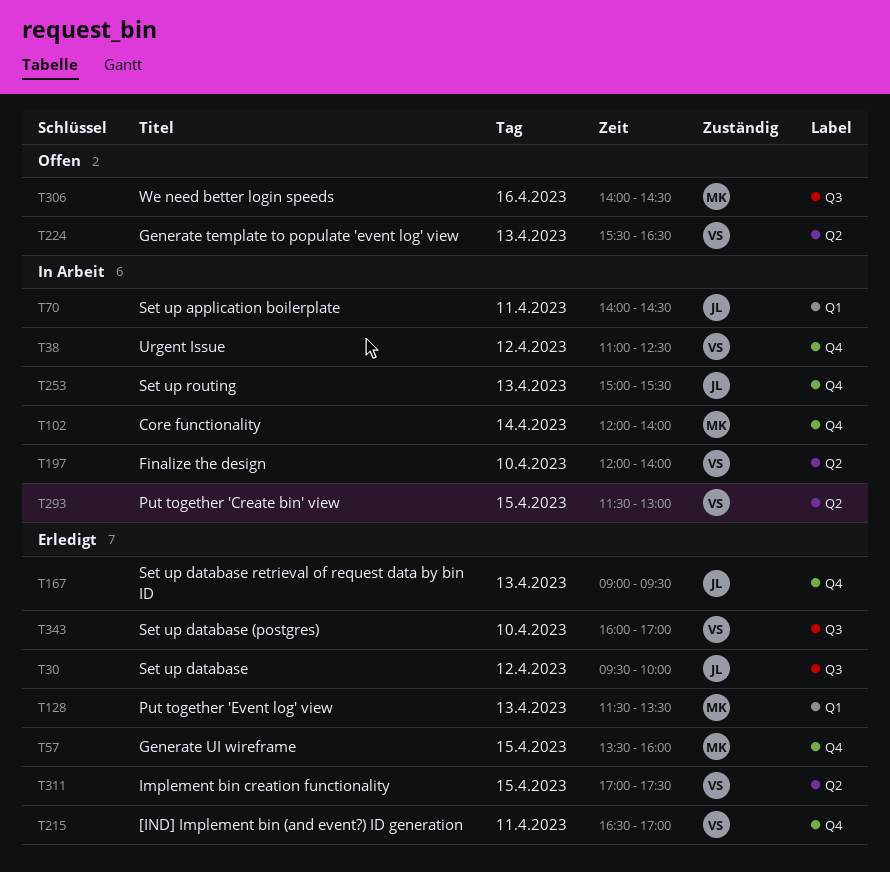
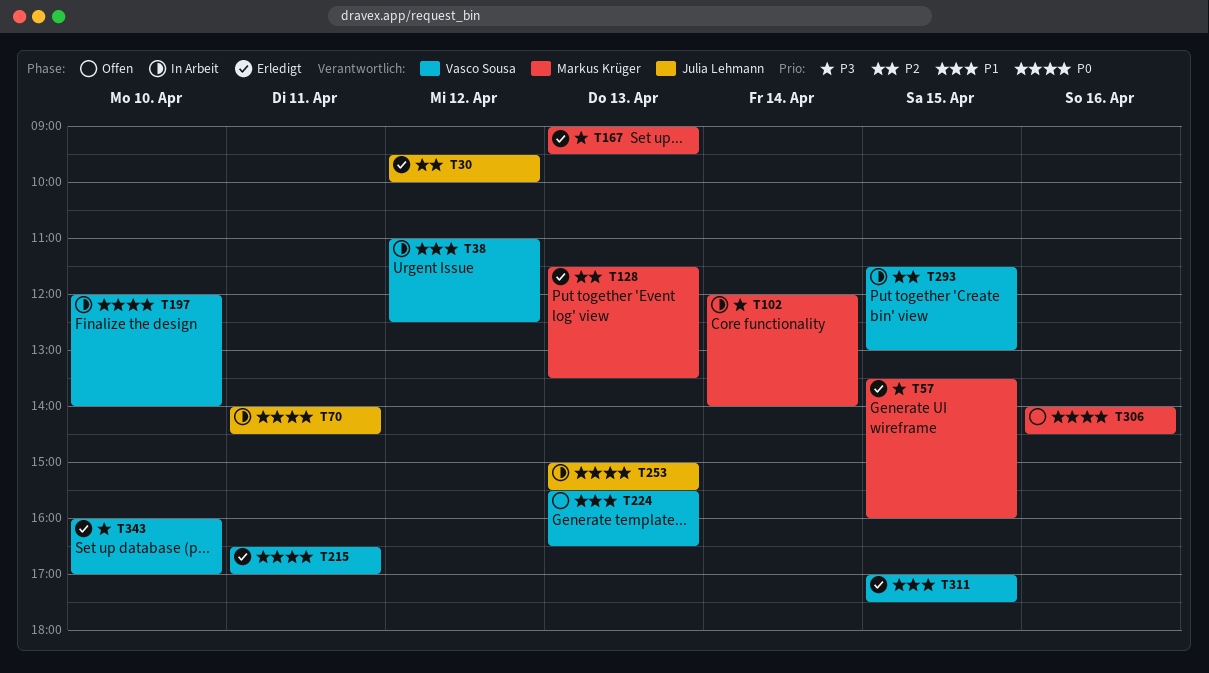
T167, owner: Julia Lehmann -> Markus Krüger

